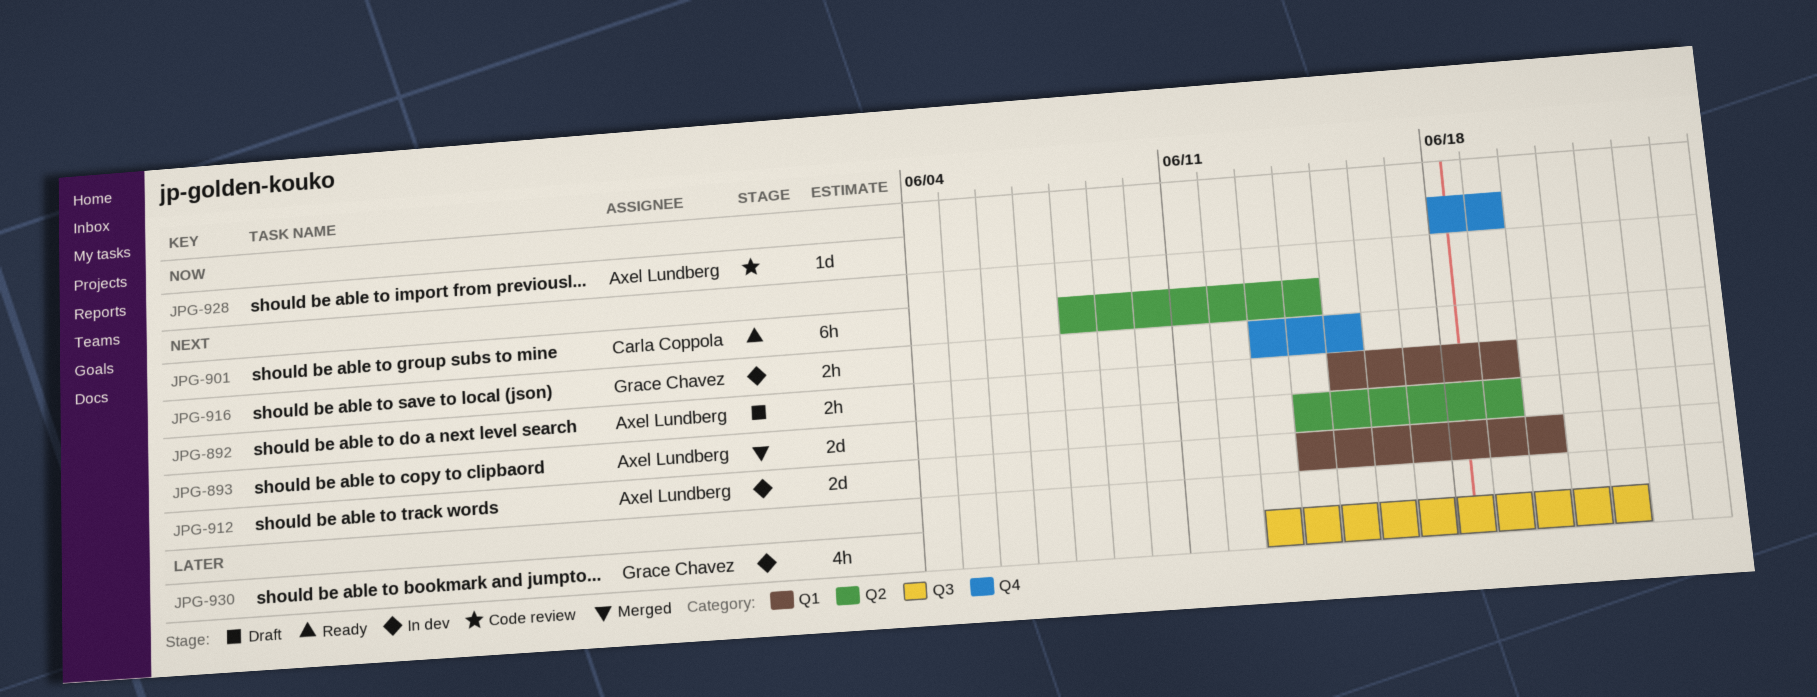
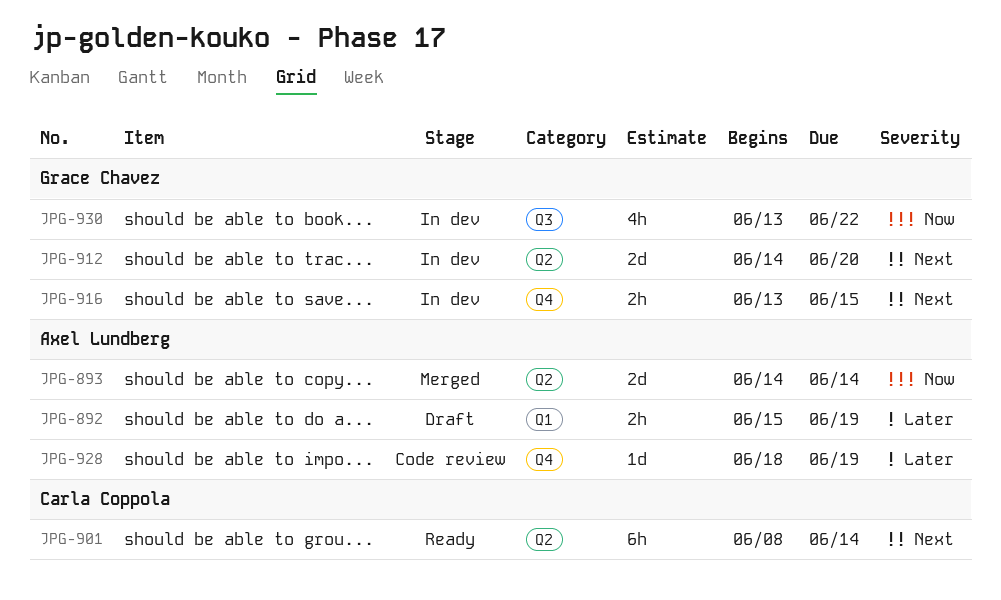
JPG-892, priority: Next -> Later
JPG-893, priority: Next -> Now
JPG-893, due: Jun 19 -> Jun 14
JPG-912, owner: Axel Lundberg -> Grace Chavez
JPG-912, label: Q1 -> Q2
JPG-928, priority: Now -> Later
JPG-930, priority: Later -> Now

